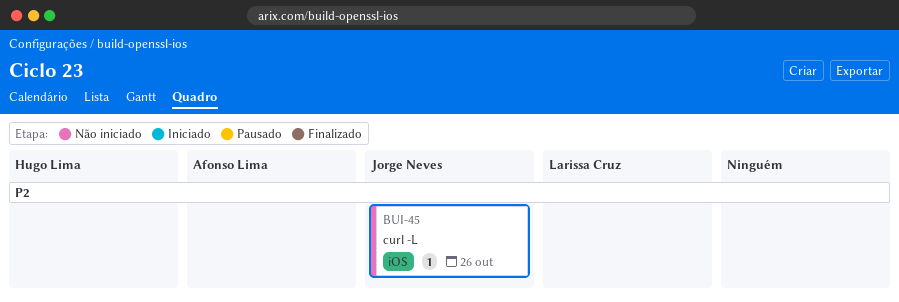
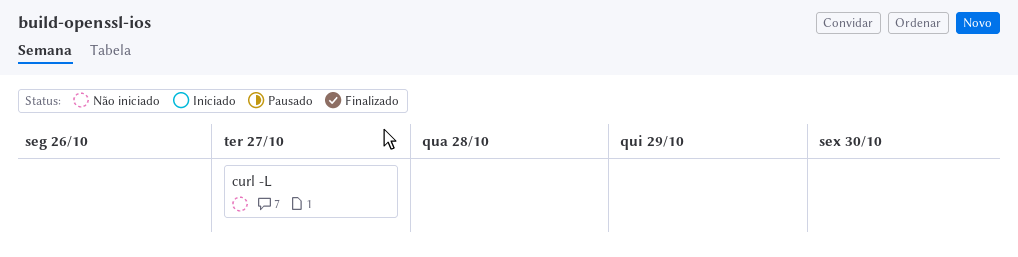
curl -L, due: Oct 26 -> Oct 27

